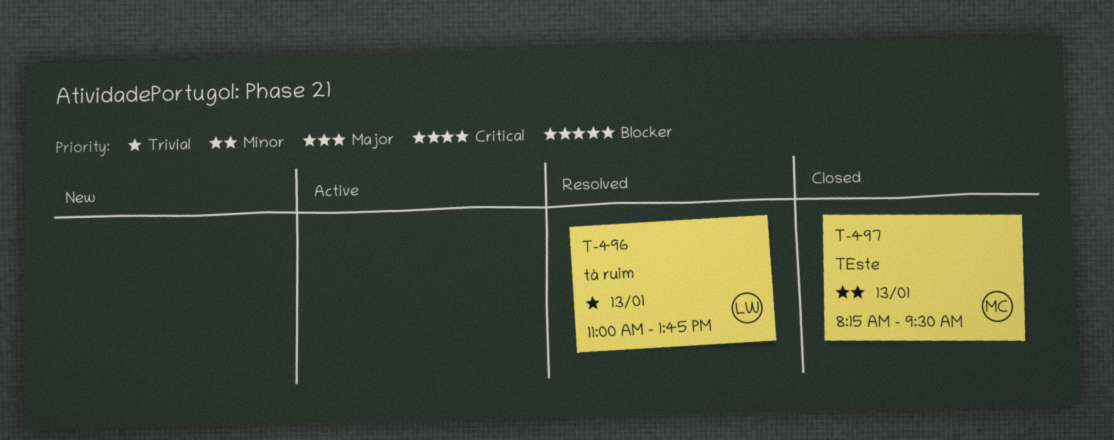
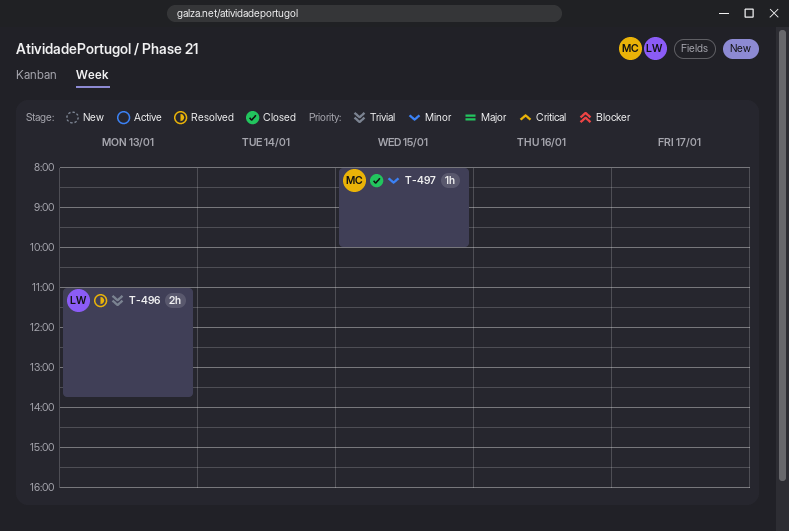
T-497, day: Jan 13 -> Jan 15
T-497, begins: 08:15 -> 08:00
T-497, ends: 09:30 -> 10:00

